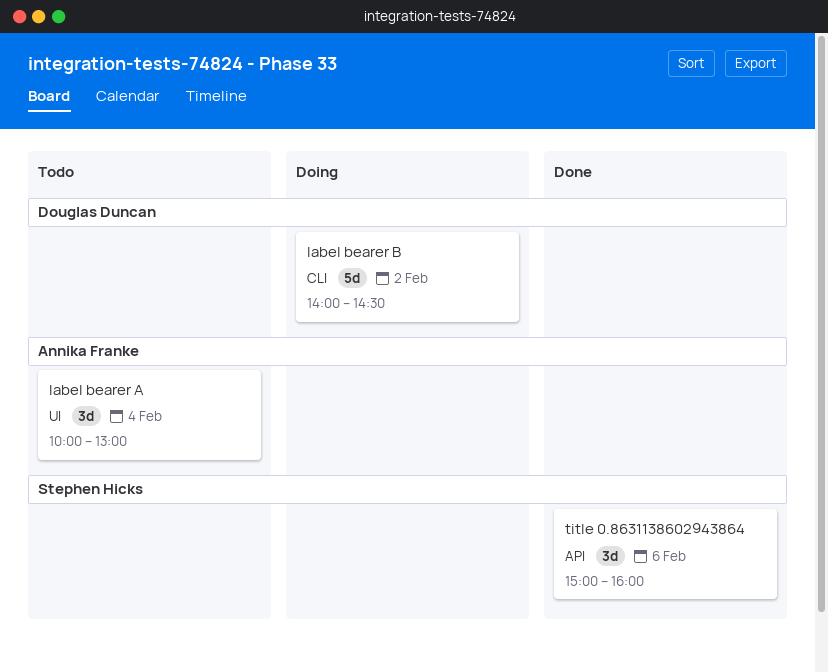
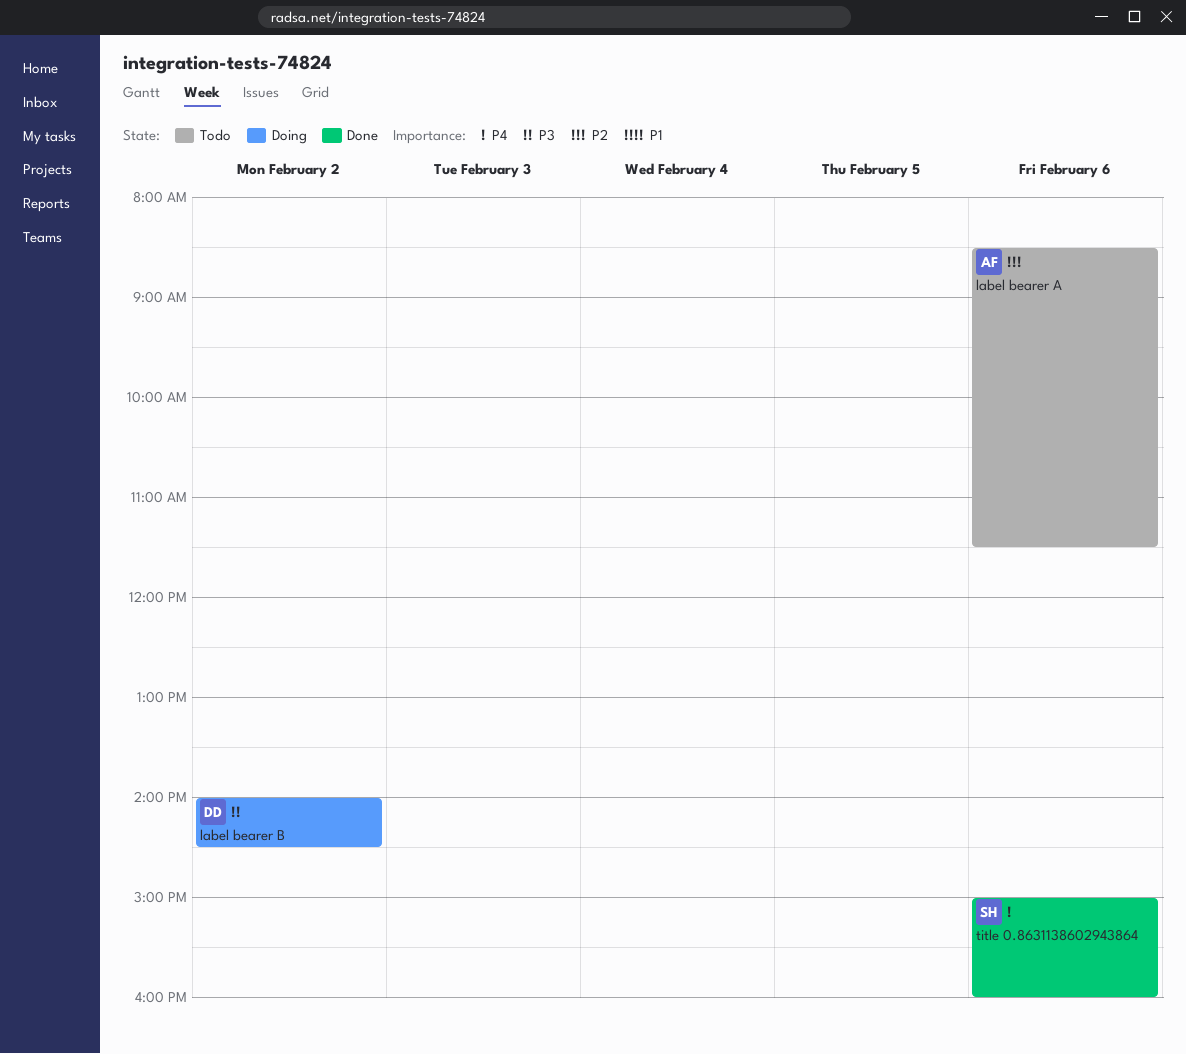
label bearer A, day: Feb 4 -> Feb 6
label bearer A, begins: 10:00 -> 08:30
label bearer A, ends: 13:00 -> 11:30

